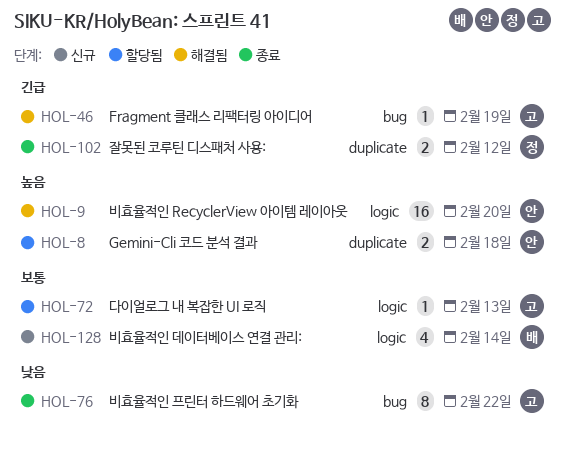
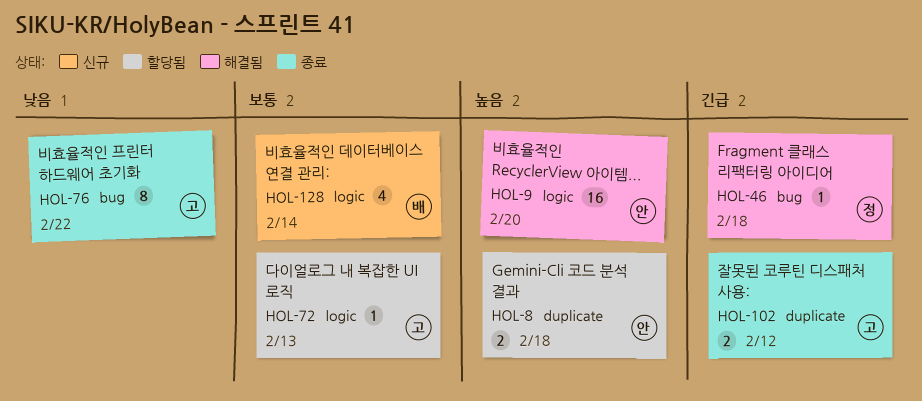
HOL-46, owner: 고 -> 정
HOL-46, due: Feb 19 -> Feb 18
HOL-102, owner: 정 -> 고

